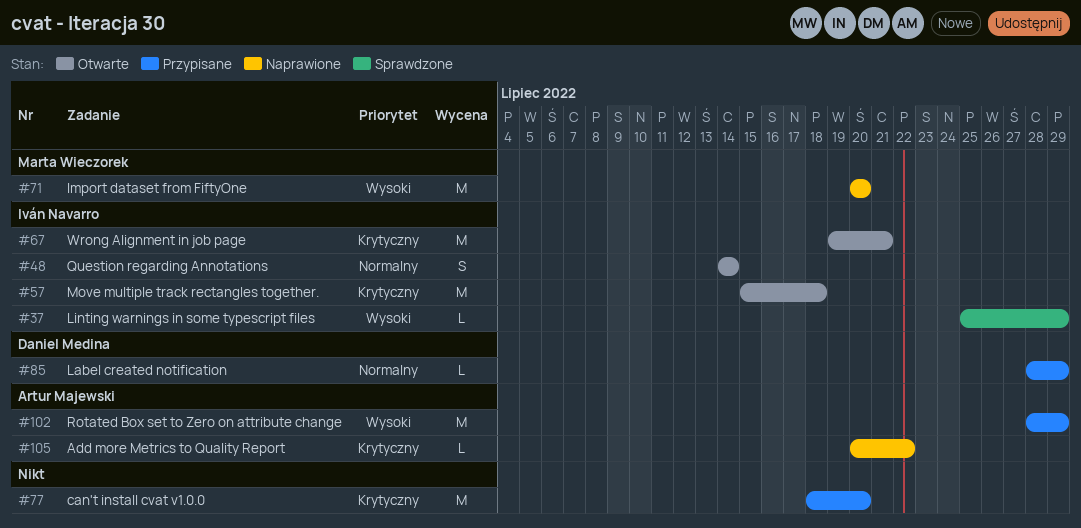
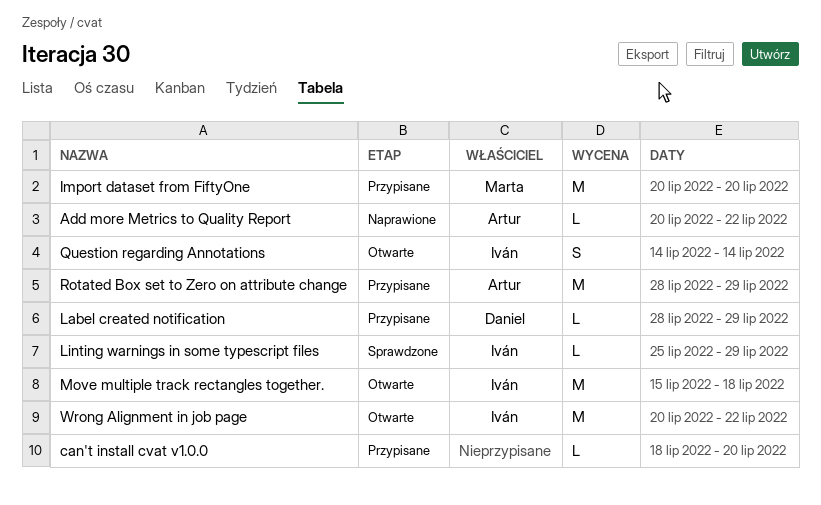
can't install cvat v1.0.0, estimate: M -> L
Import dataset from FiftyOne, status: Naprawione -> Przypisane
Wrong Alignment in job page, start: Jul 19 -> Jul 20
Wrong Alignment in job page, due: Jul 21 -> Jul 22

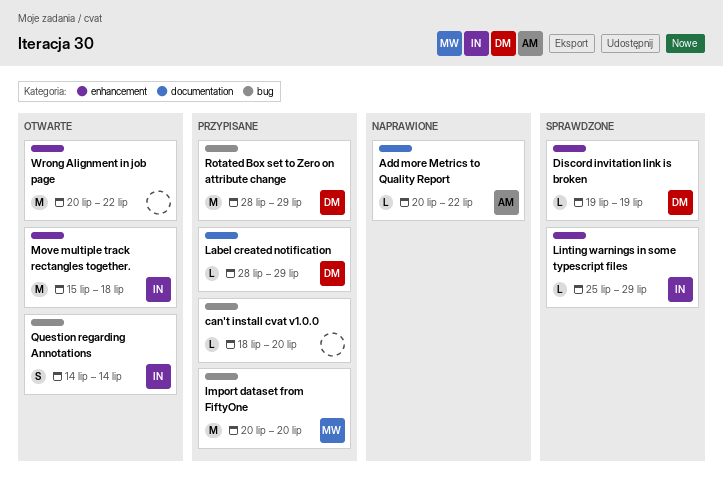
Discord invitation link is broken: none -> present
Rotated Box set to Zero on attribute change, owner: Artur -> Daniel
Wrong Alignment in job page, owner: Iván -> none

